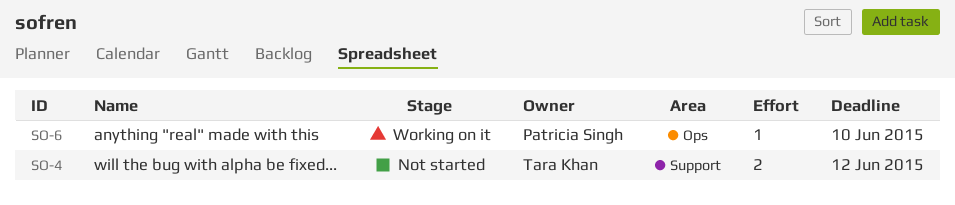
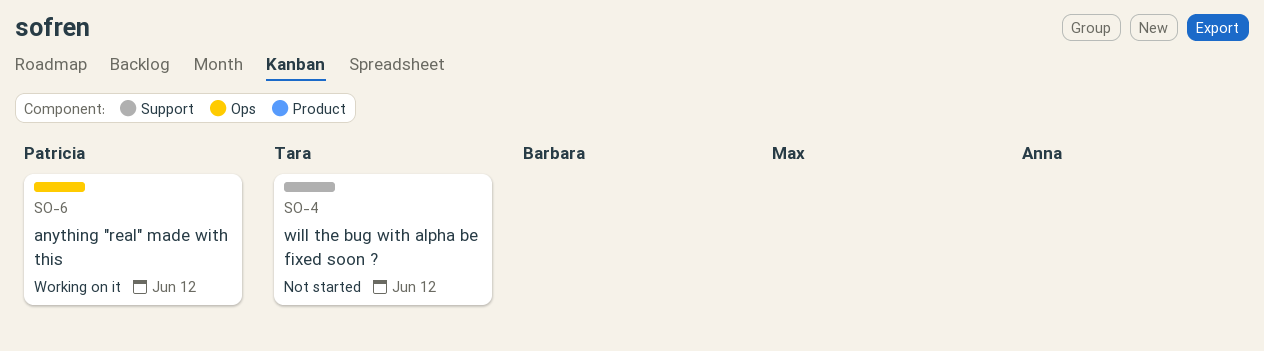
SO-6, due: Jun 10 -> Jun 12

